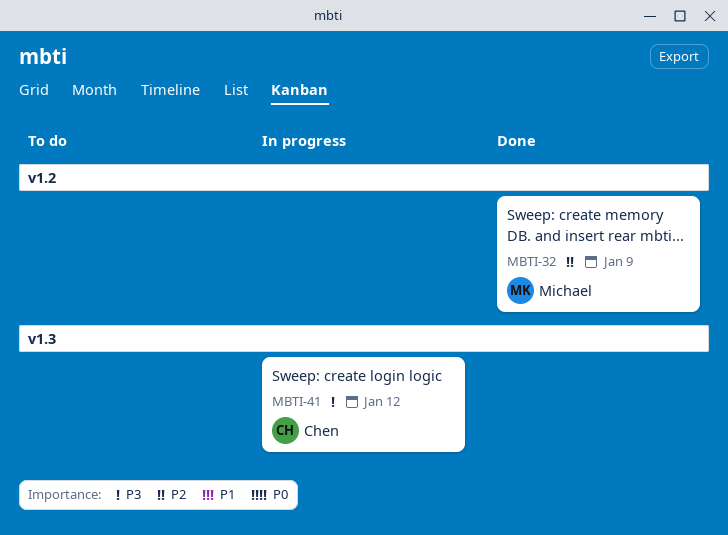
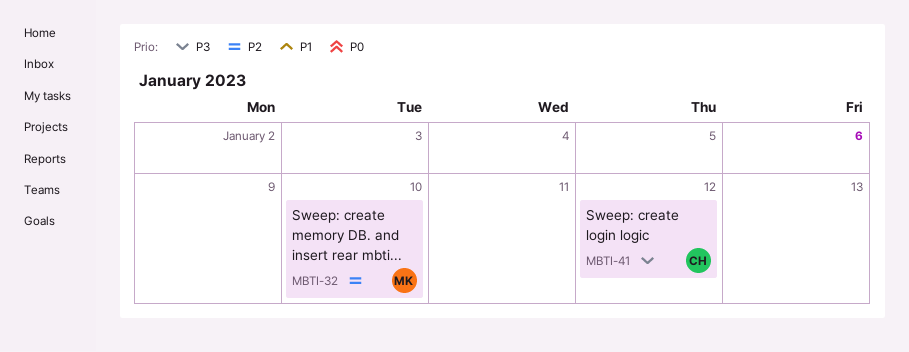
MBTI-32, due: Jan 9 -> Jan 10

